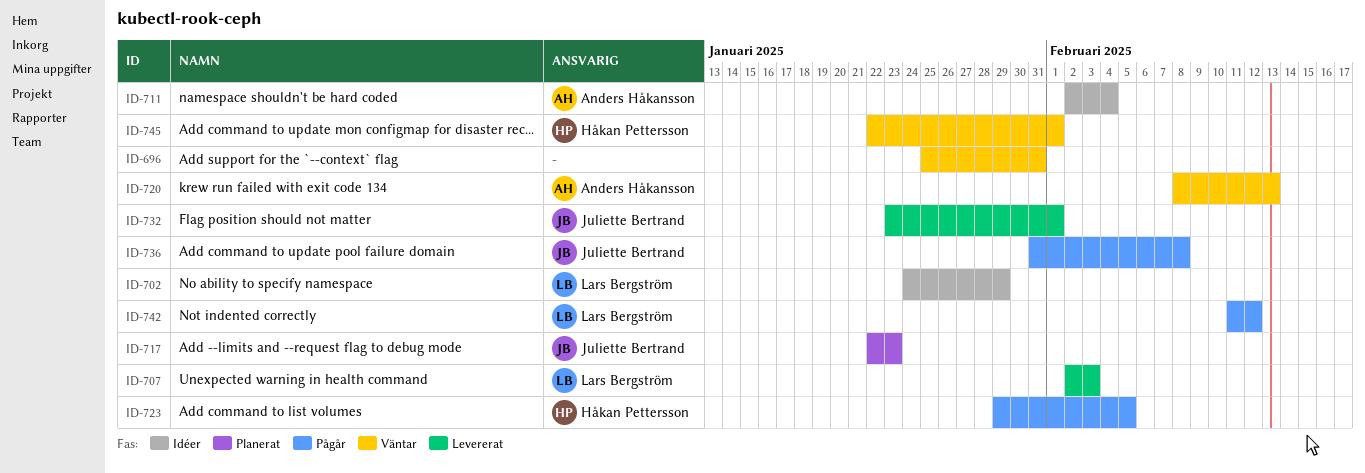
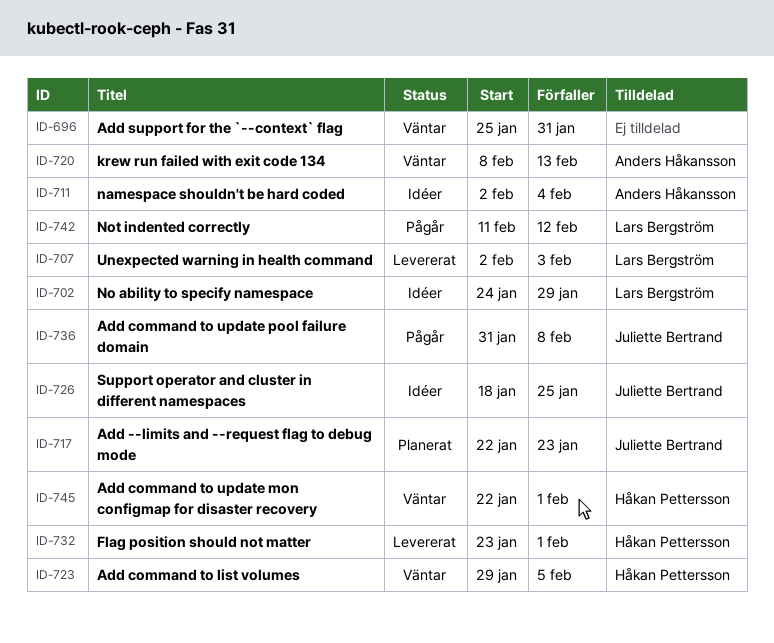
ID-723, status: Pågår -> Väntar
ID-726: none -> present
ID-732, owner: Juliette Bertrand -> Håkan Pettersson

